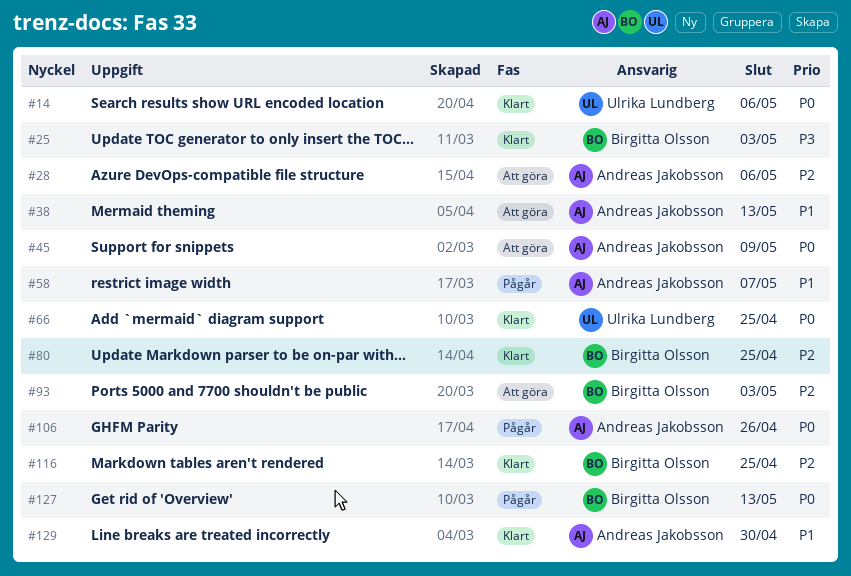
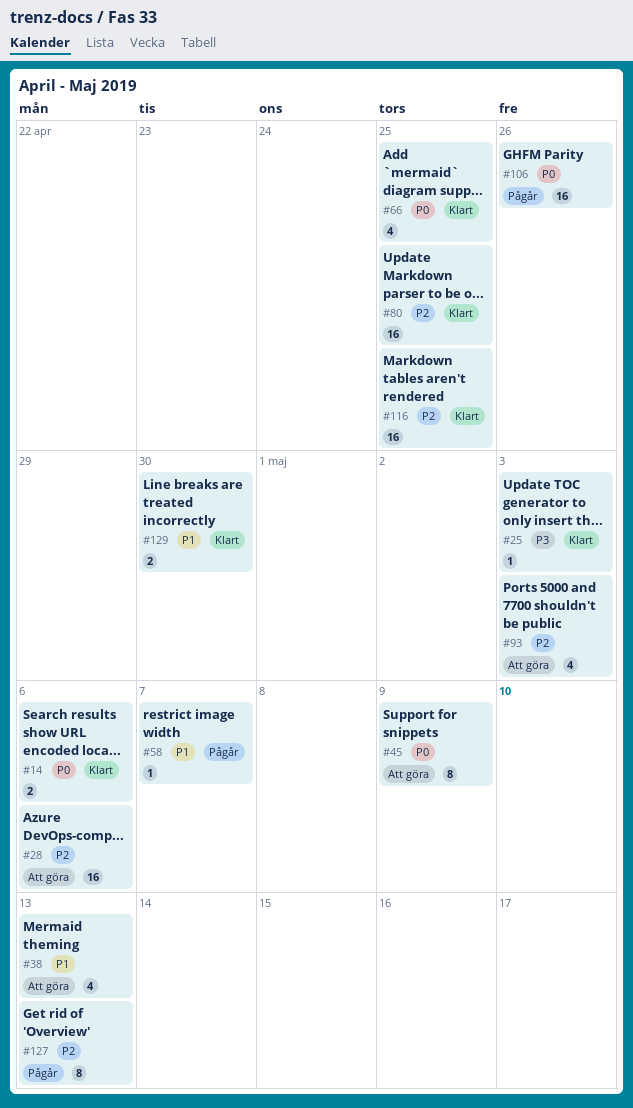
#127, priority: P0 -> P2

